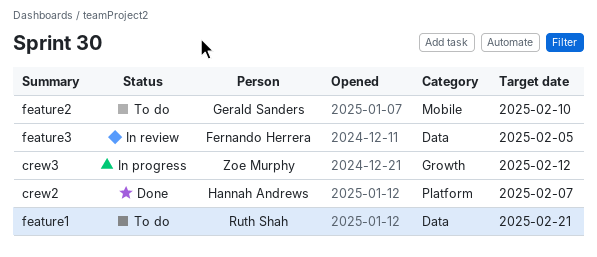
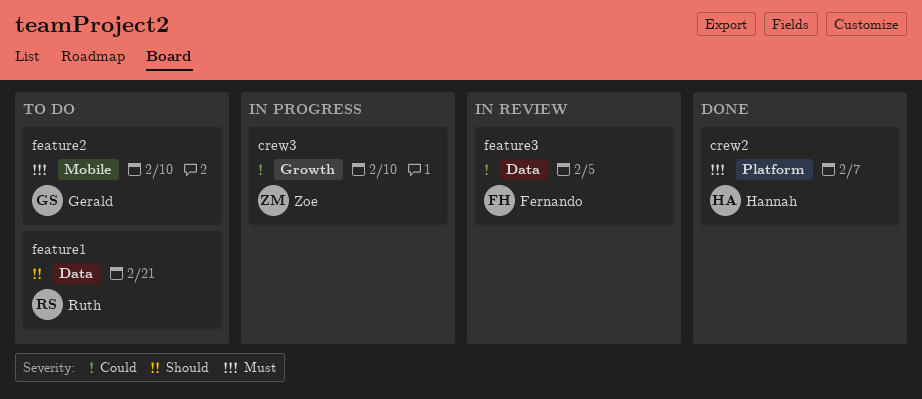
crew3, due: Feb 12 -> Feb 10

